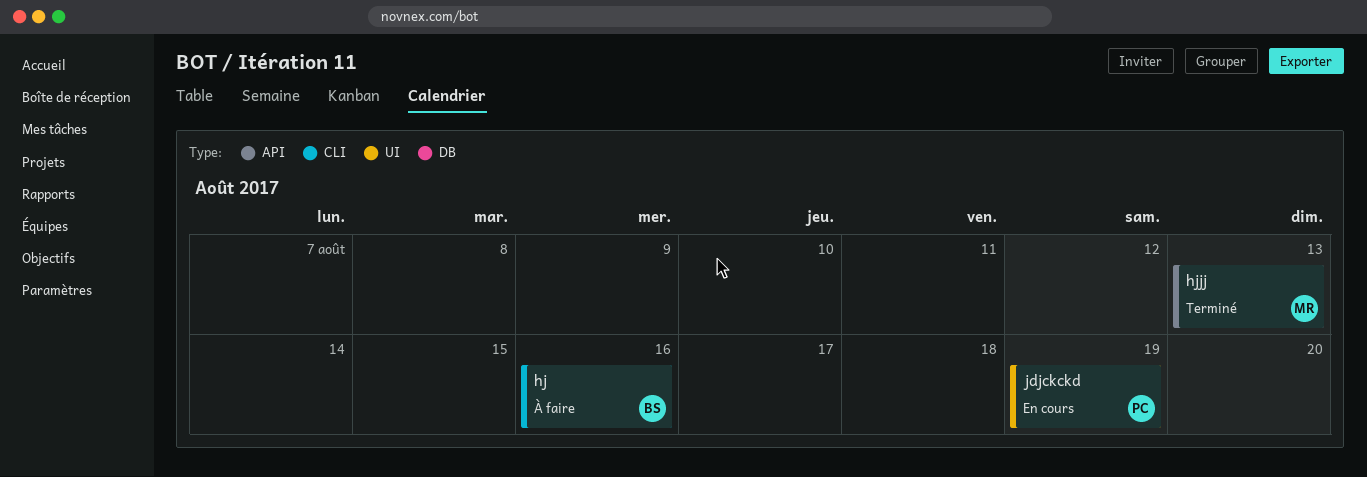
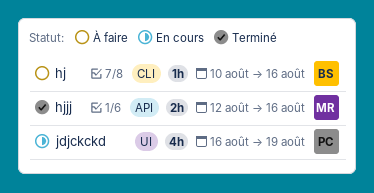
hjjj, due: Aug 13 -> Aug 16

